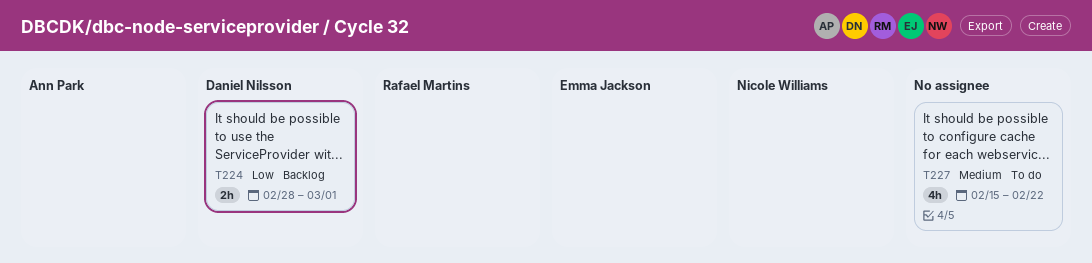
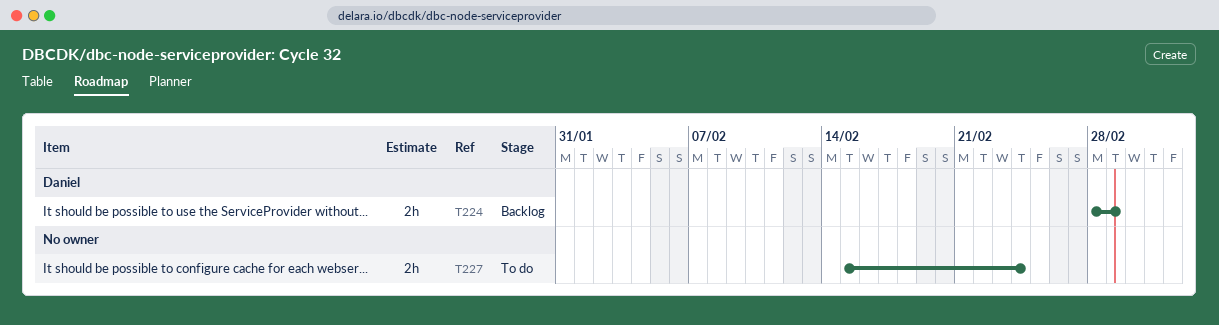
T227, estimate: 4h -> 2h
T227, due: Feb 22 -> Feb 24

